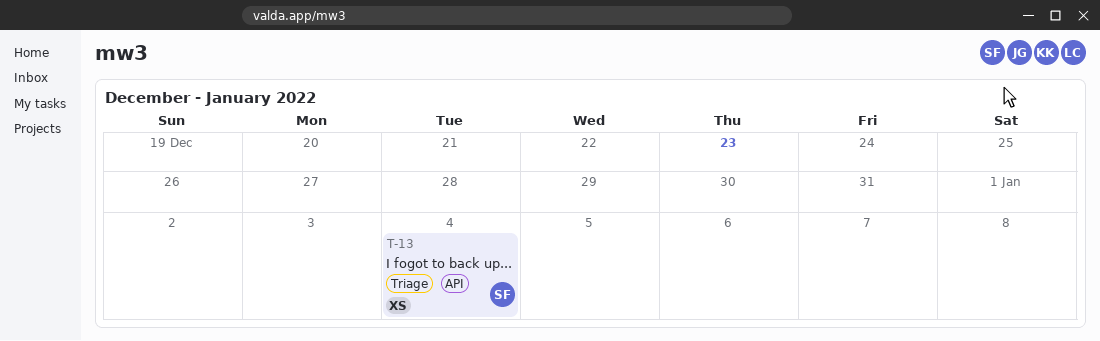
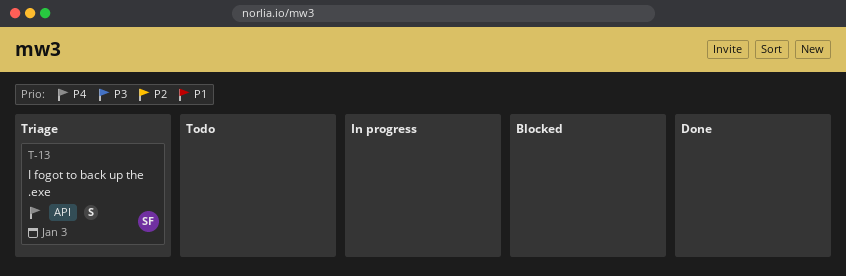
T-13, estimate: XS -> S
T-13, due: Jan 4 -> Jan 3

